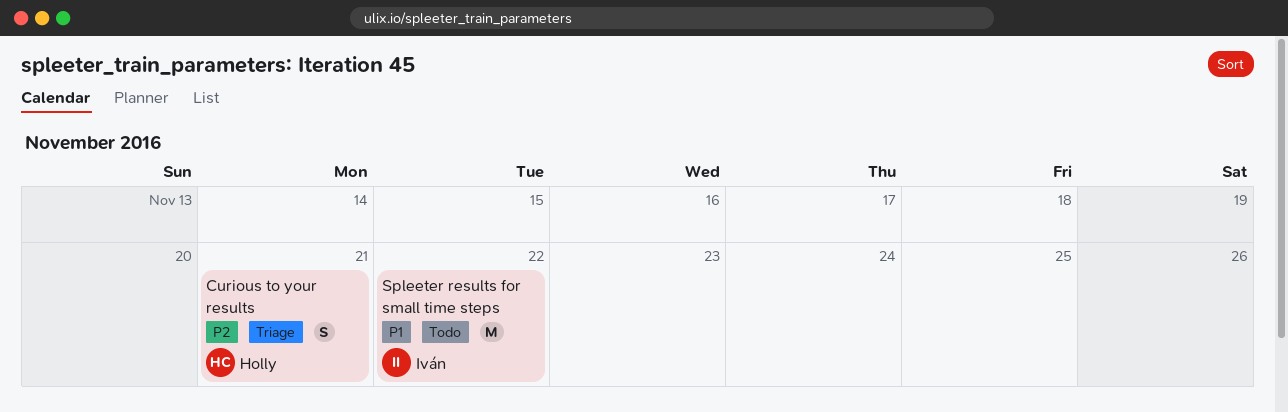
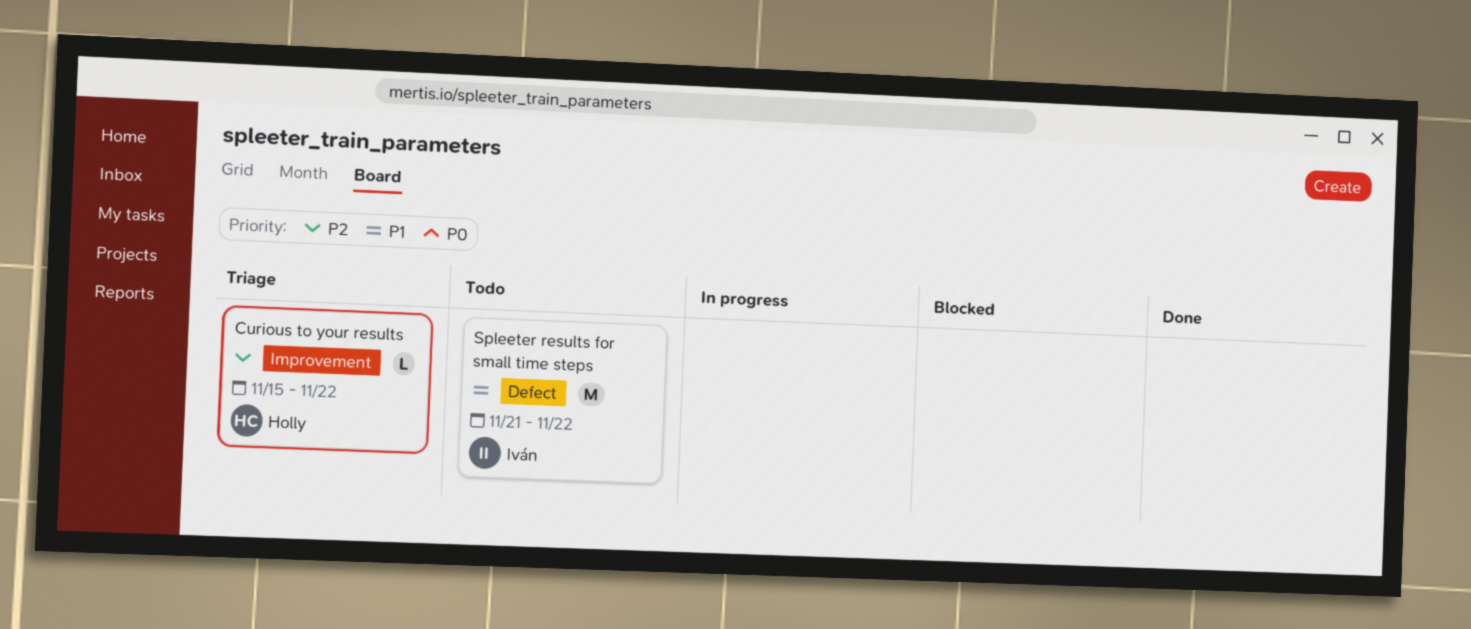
Curious to your results, estimate: S -> L
Curious to your results, due: Nov 21 -> Nov 22

